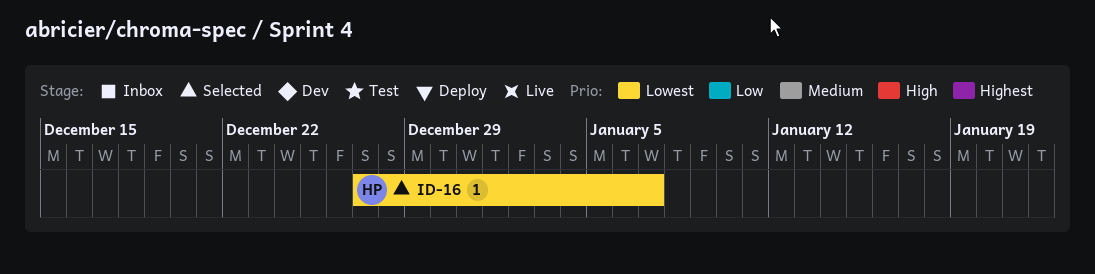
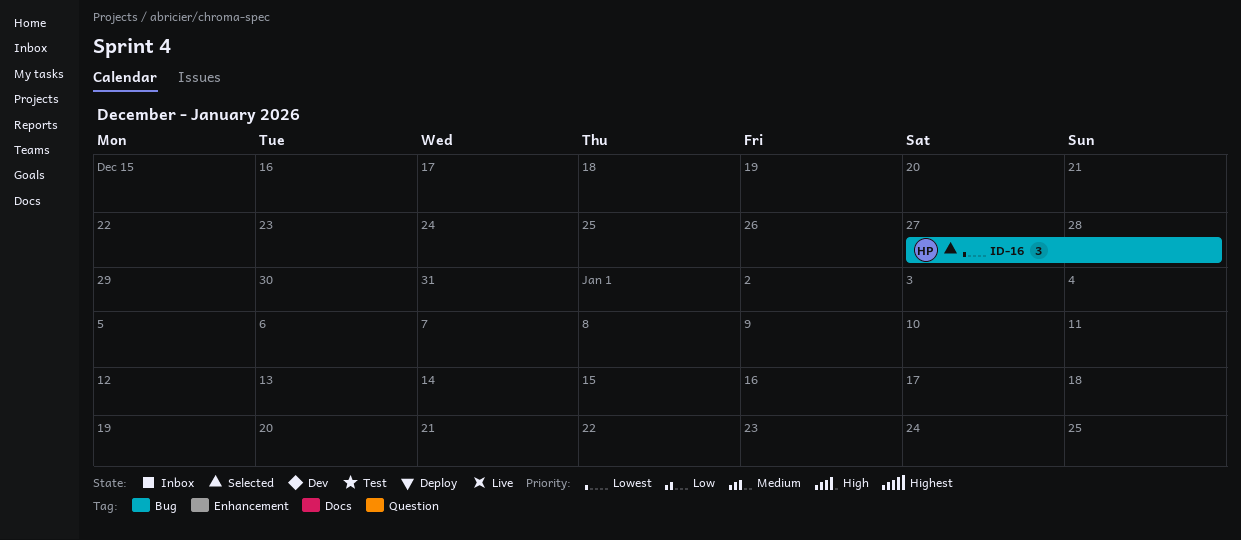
ID-16, estimate: 1 -> 3
ID-16, due: Jan 7 -> Dec 28

